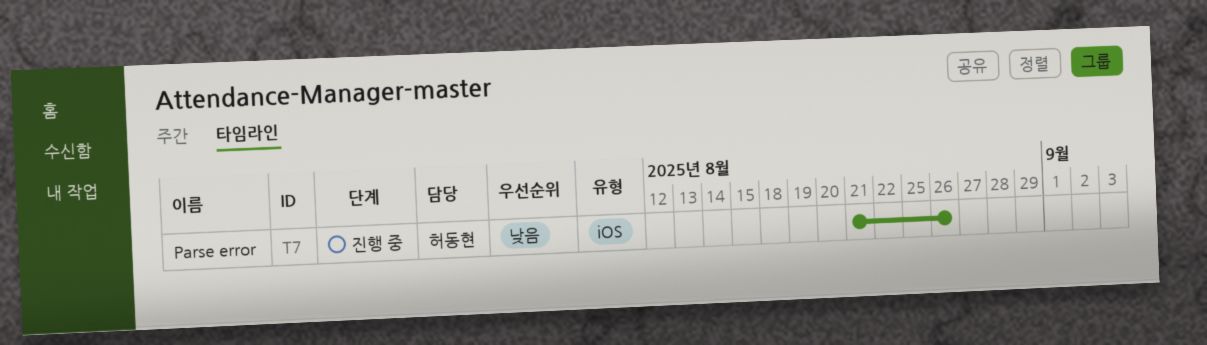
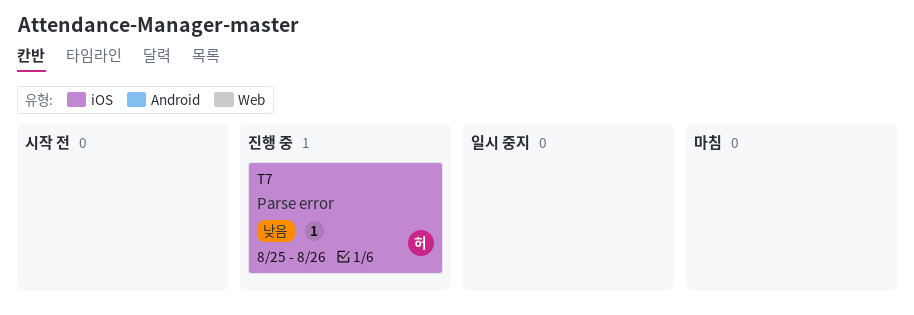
T7, start: Aug 21 -> Aug 25

